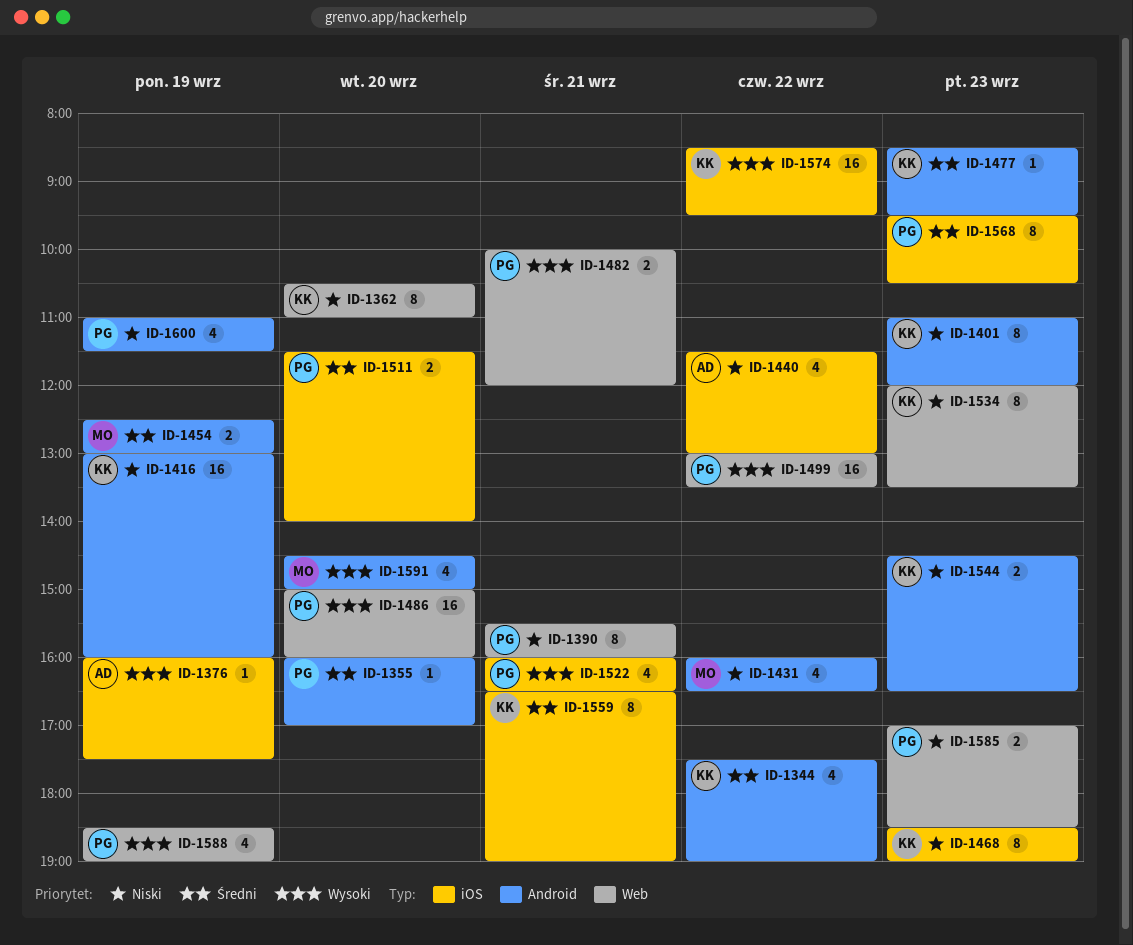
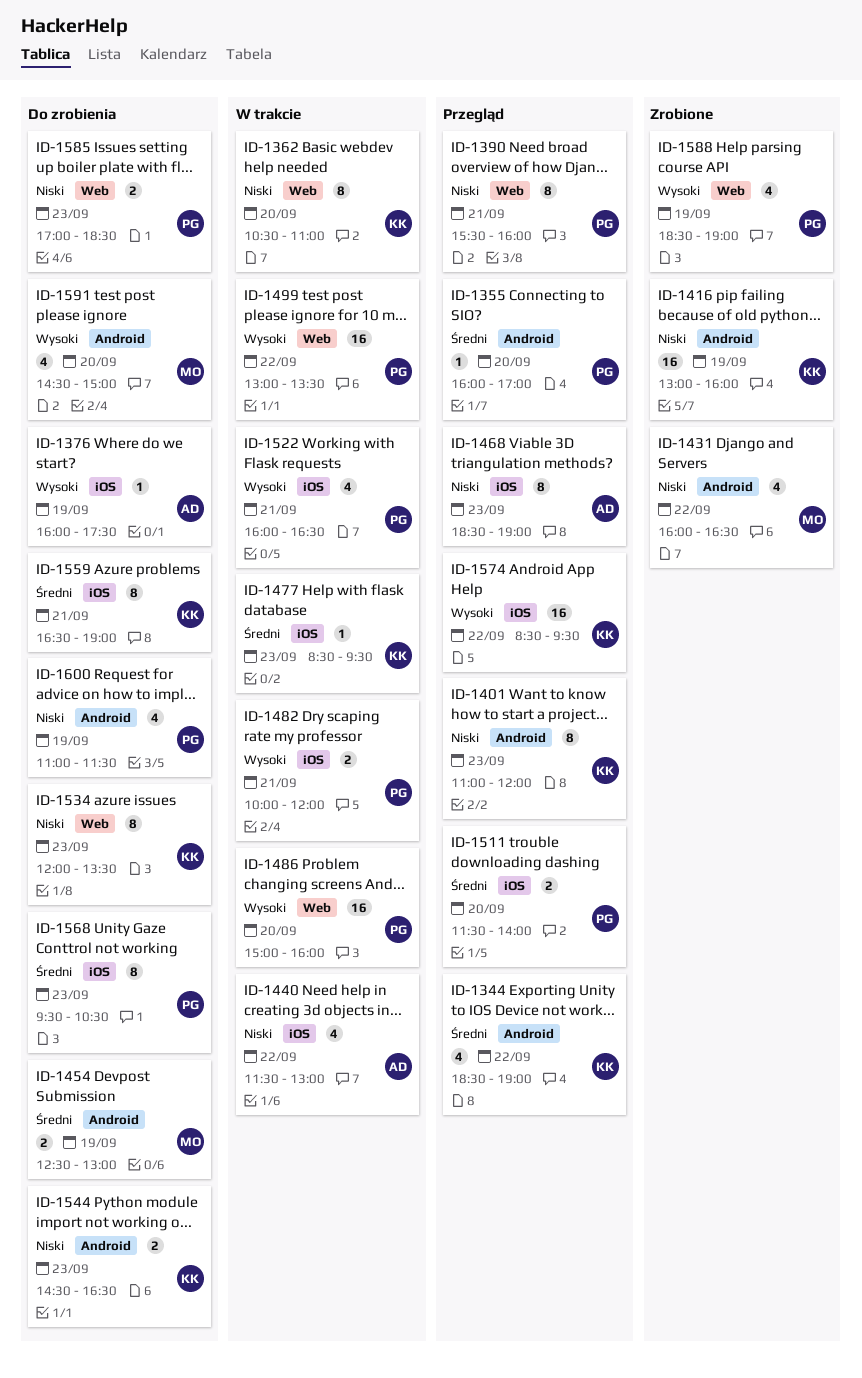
ID-1344, begins: 17:30 -> 18:30
ID-1468, owner: KK -> AD
ID-1477, label: Android -> iOS
ID-1482, label: Web -> iOS

